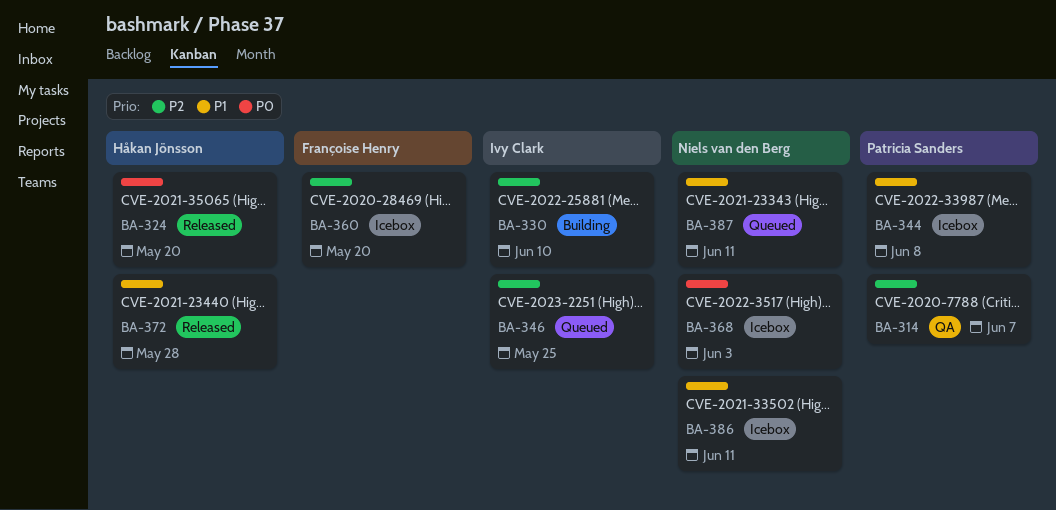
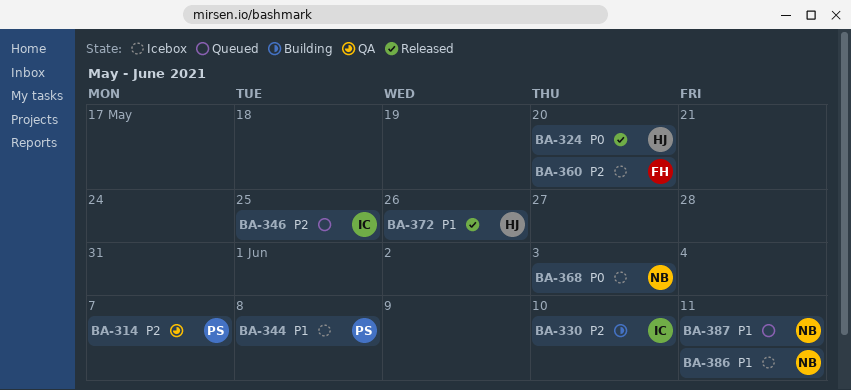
BA-372, due: May 28 -> May 26

